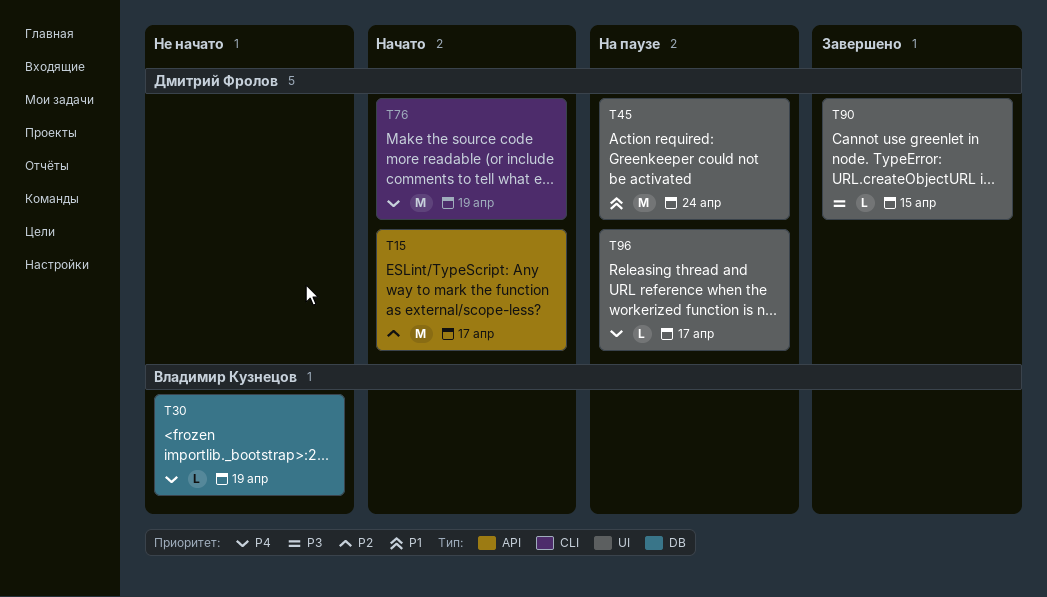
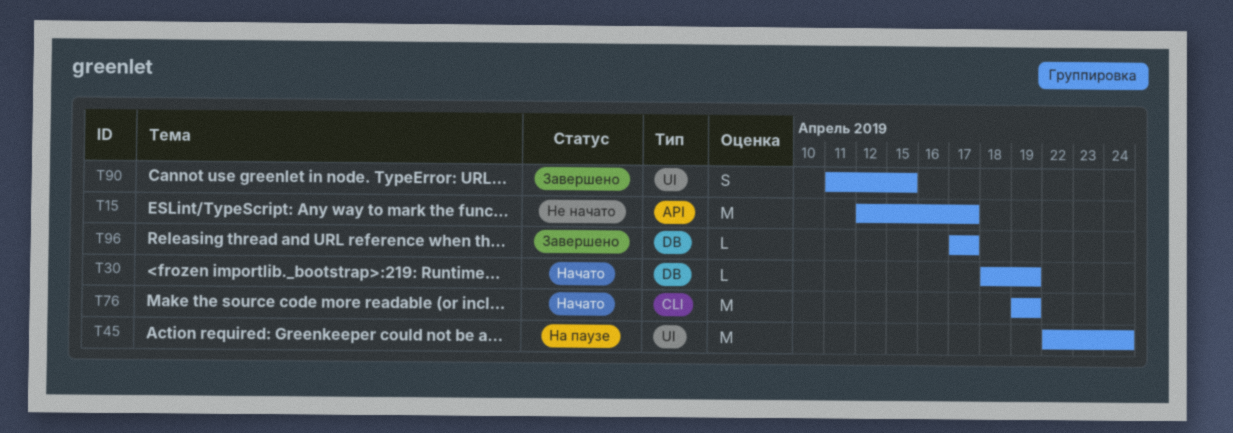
T15, status: Начато -> Не начато
T30, status: Не начато -> Начато
T90, estimate: L -> S
T96, status: На паузе -> Завершено
T96, label: UI -> DB

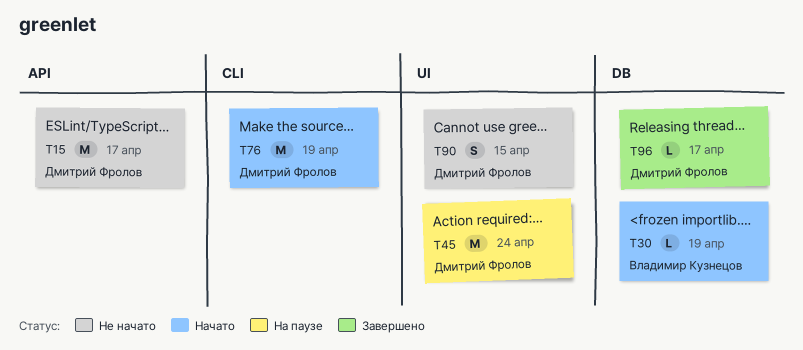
T90, status: Завершено -> Не начато

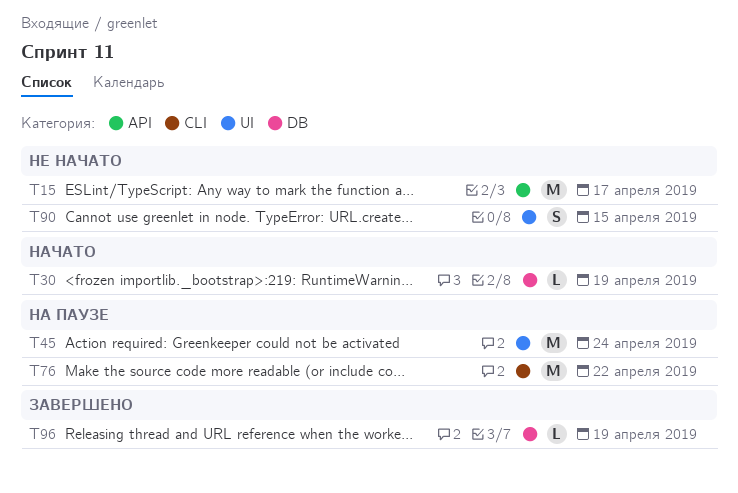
T76, status: Начато -> На паузе
T76, due: Apr 19 -> Apr 22
T96, due: Apr 17 -> Apr 19

